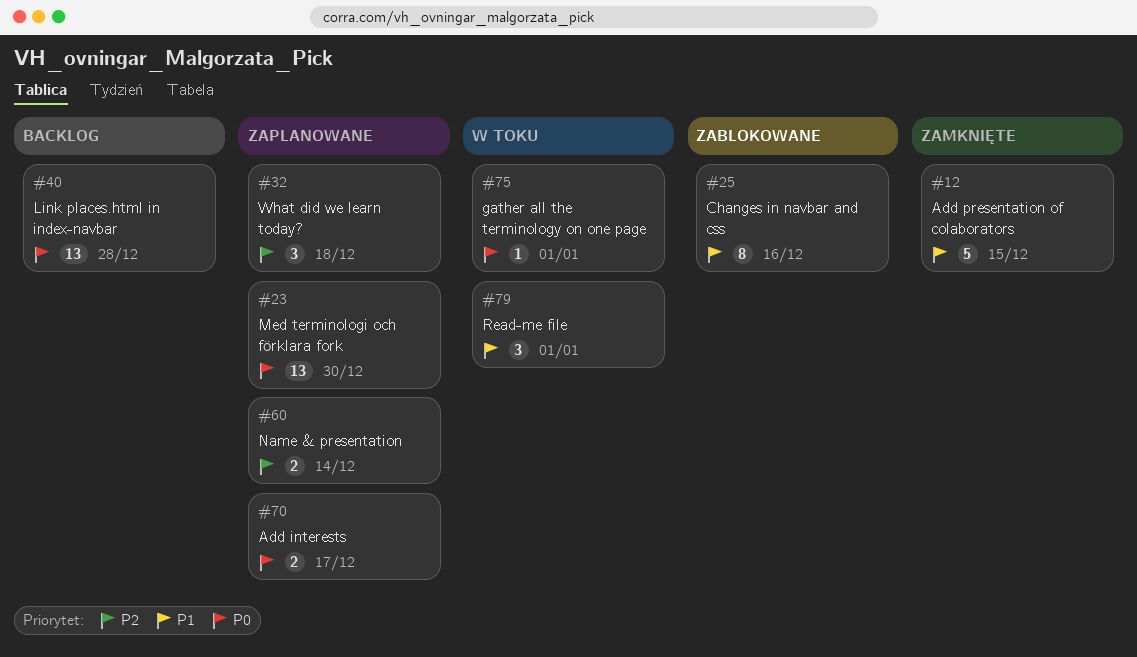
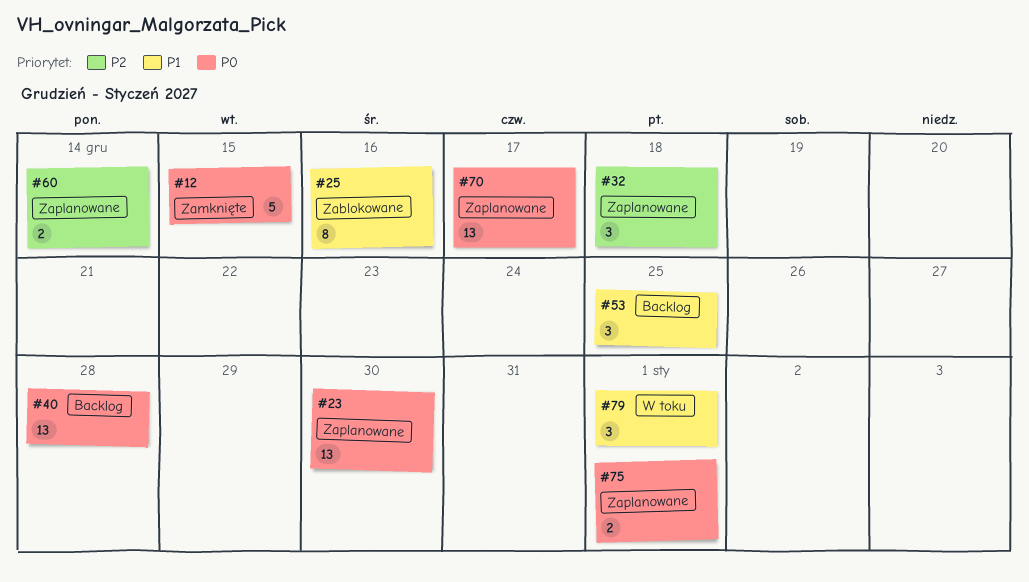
#12, priority: P1 -> P0
#53: none -> present
#70, estimate: 2 -> 13
#75, status: W toku -> Zaplanowane
#75, estimate: 1 -> 2

